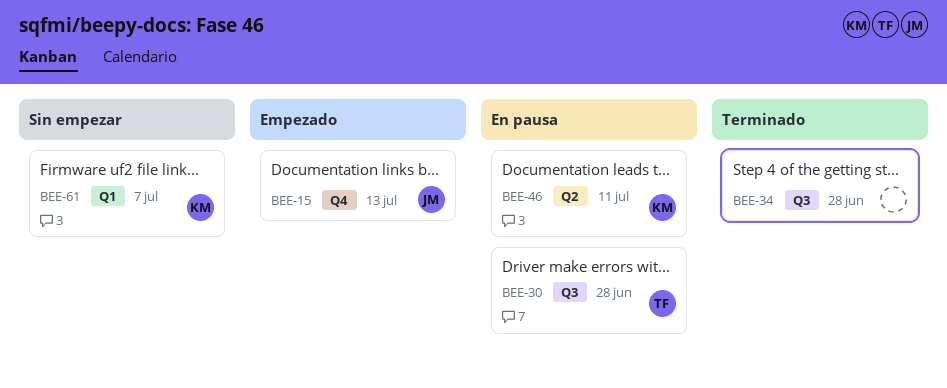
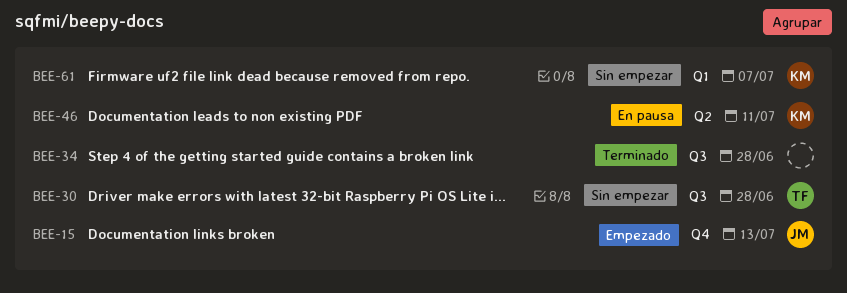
BEE-30, status: En pausa -> Sin empezar

